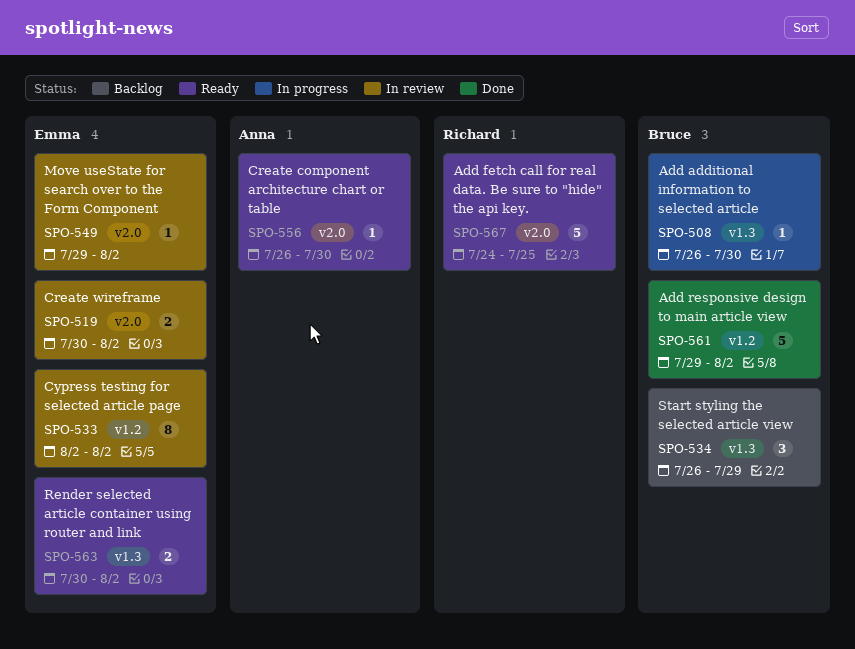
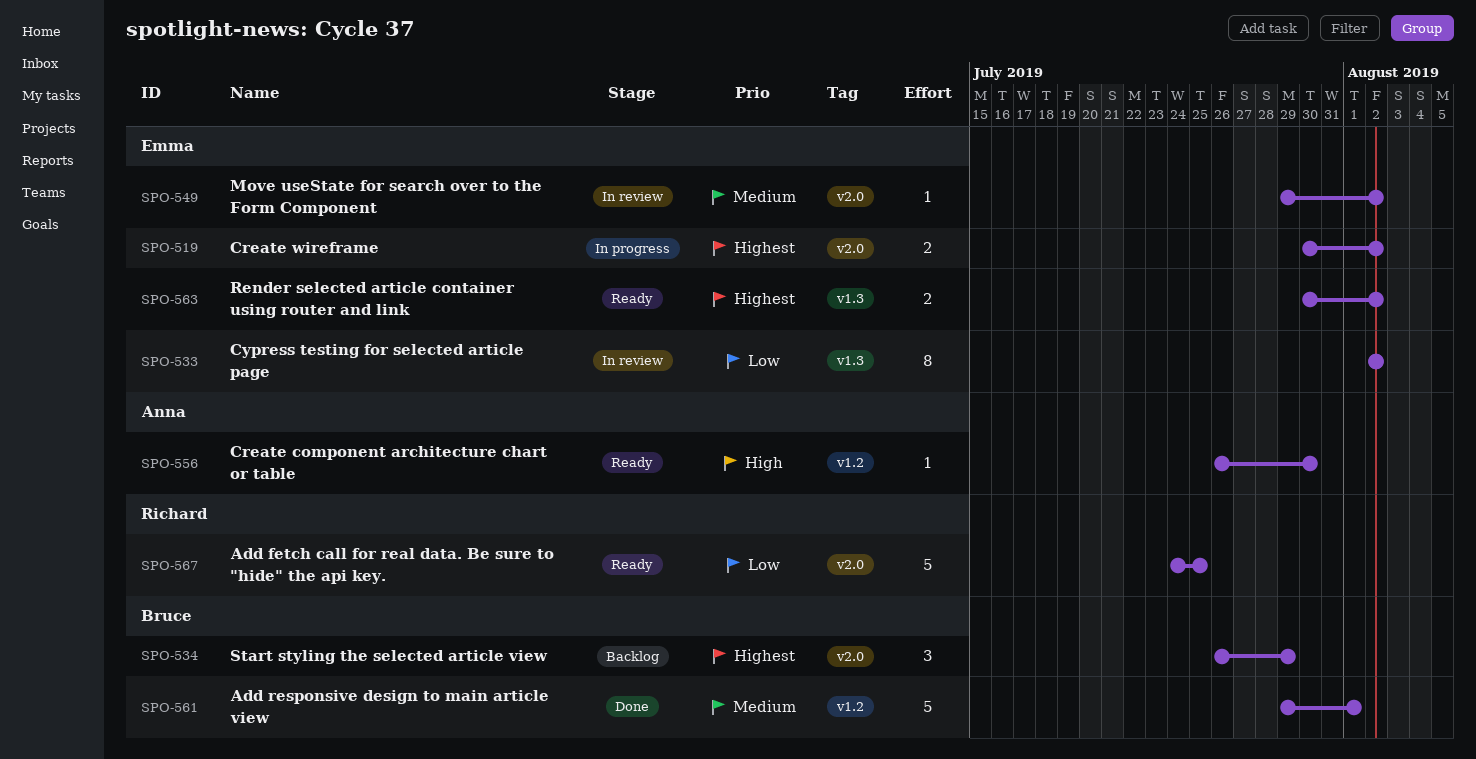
SPO-508: present -> none
SPO-519, status: In review -> In progress
SPO-533, label: v1.2 -> v1.3
SPO-534, label: v1.3 -> v2.0
SPO-556, label: v2.0 -> v1.2
SPO-561, due: Aug 2 -> Aug 1

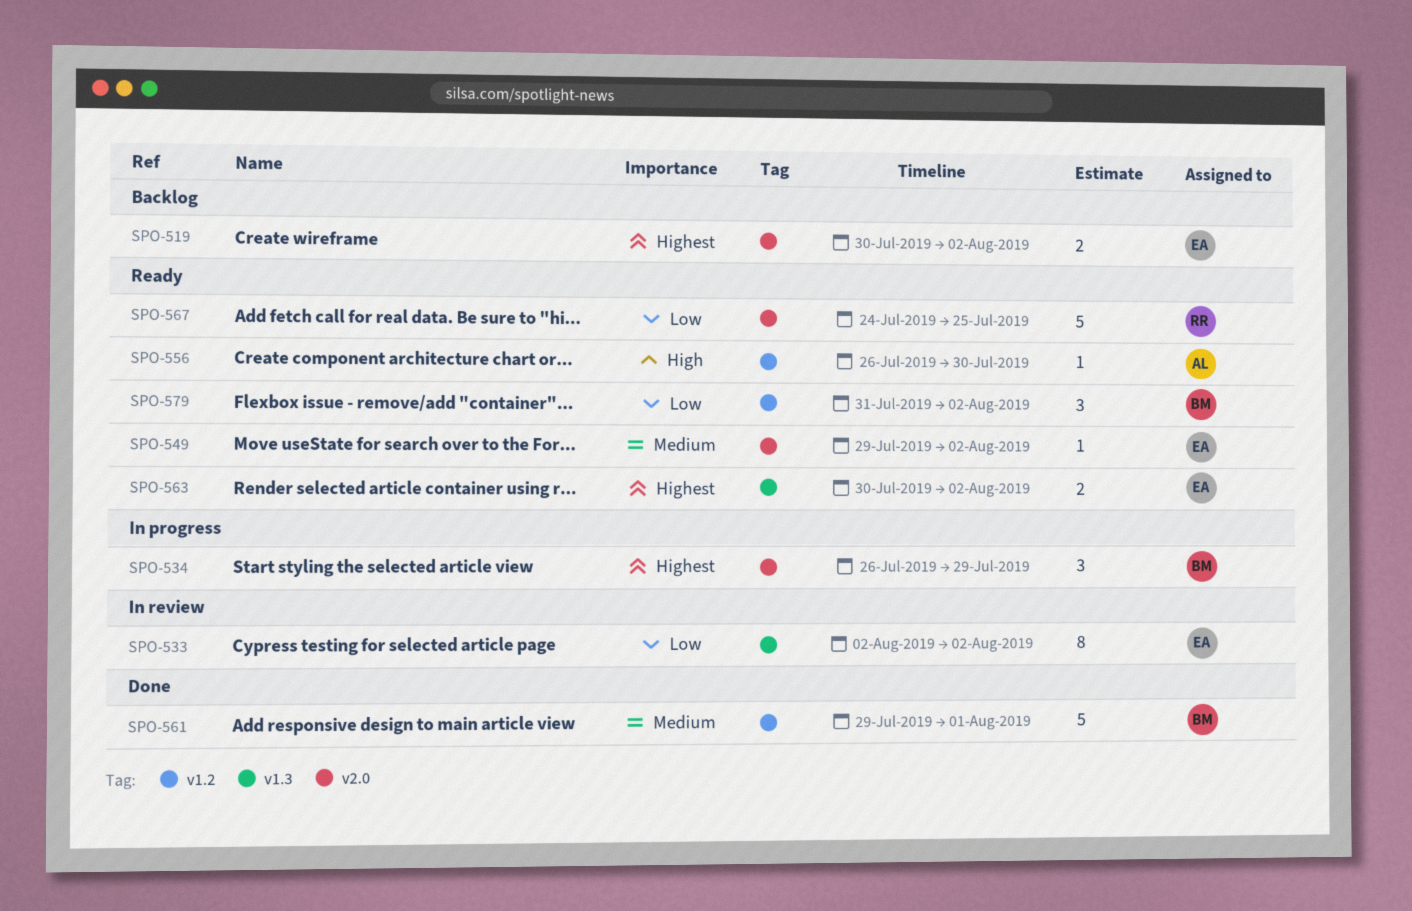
SPO-519, status: In progress -> Backlog
SPO-534, status: Backlog -> In progress
SPO-549, status: In review -> Ready
SPO-579: none -> present

